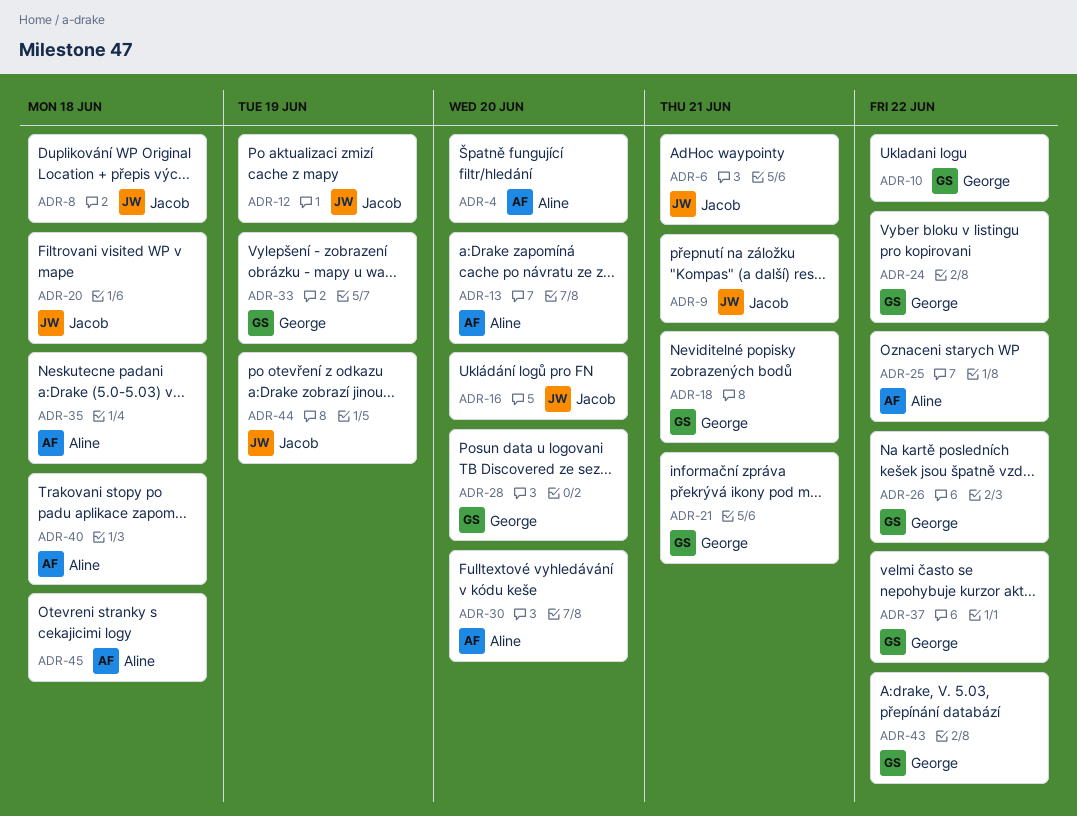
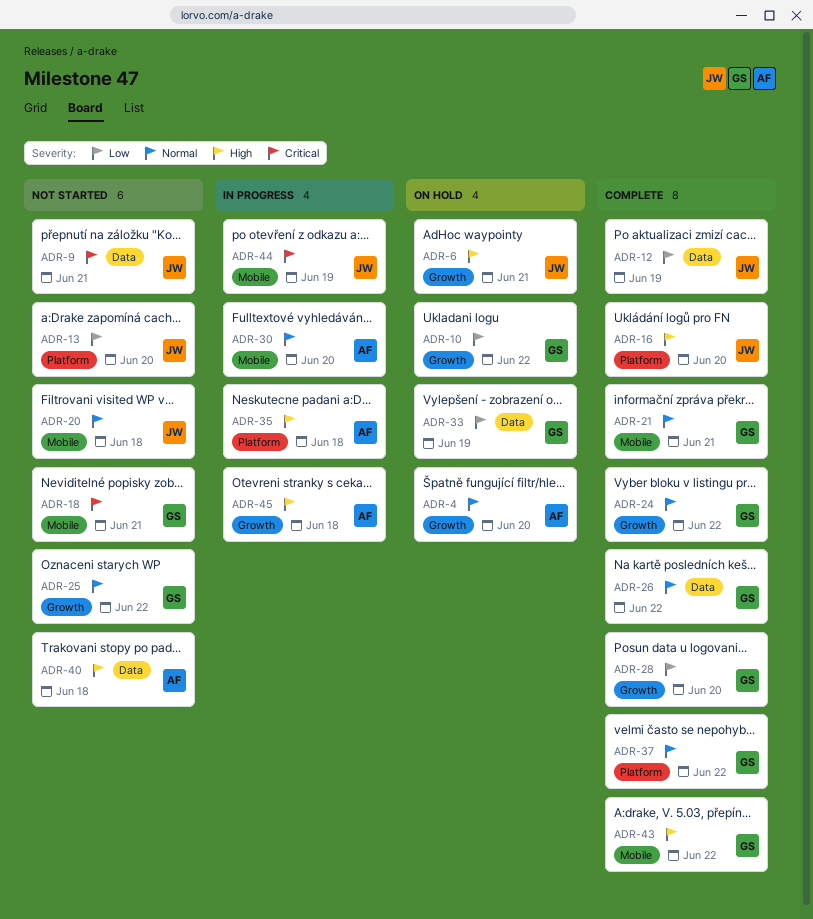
ADR-8: present -> none
ADR-13, owner: Aline -> Jacob
ADR-25, owner: Aline -> George

